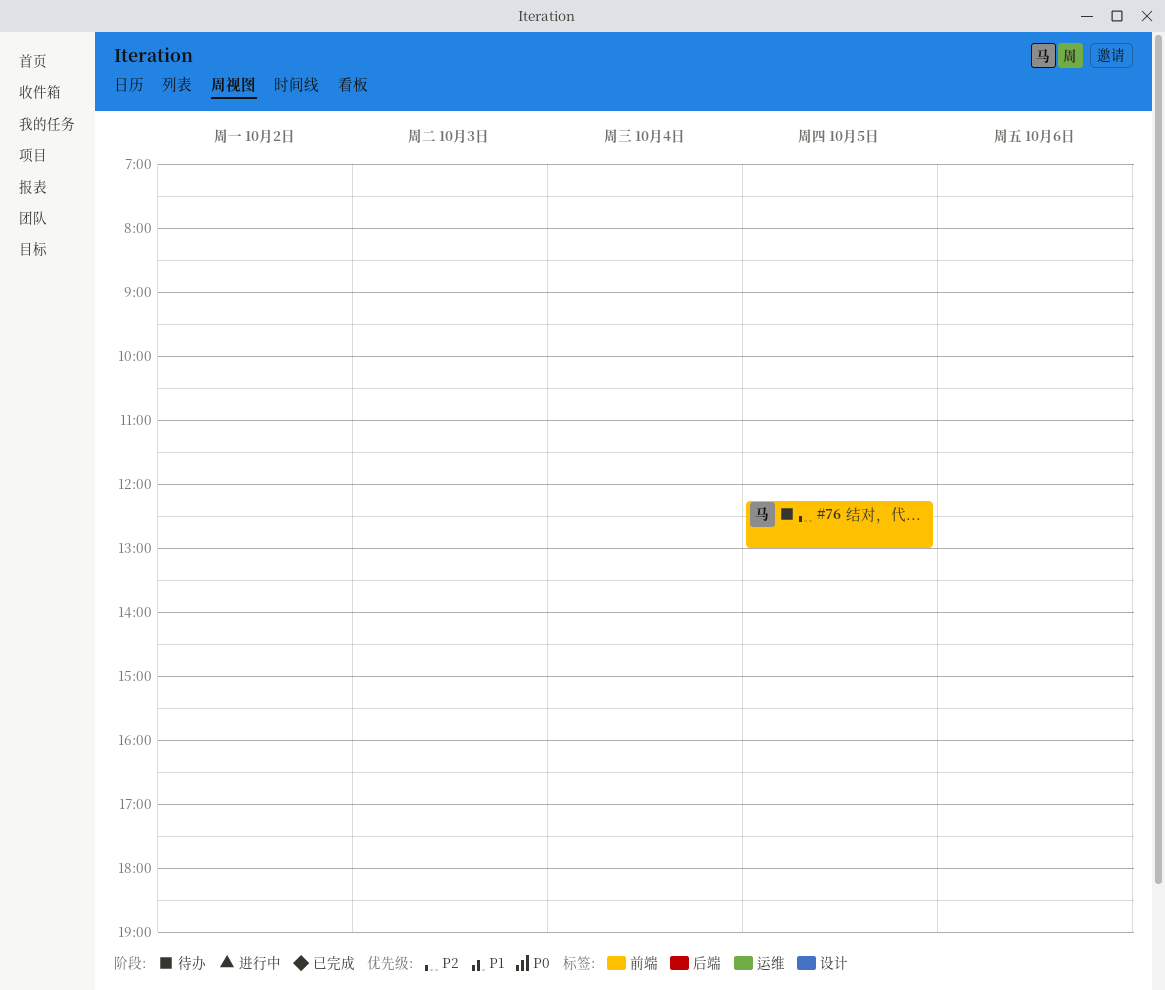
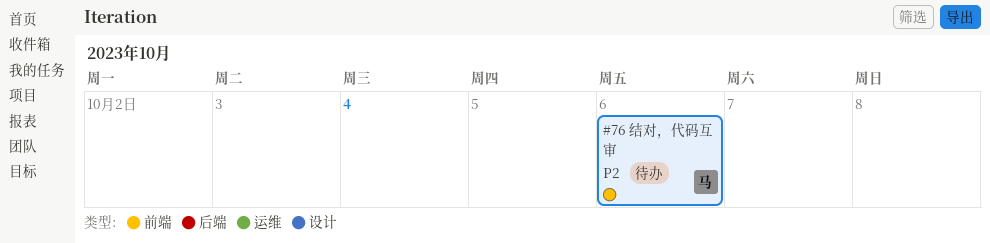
#76, day: Oct 5 -> Oct 6

